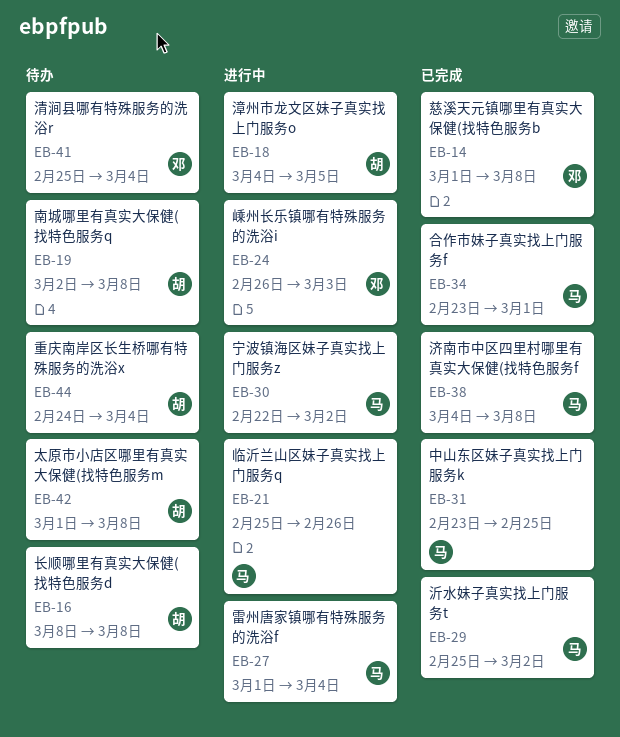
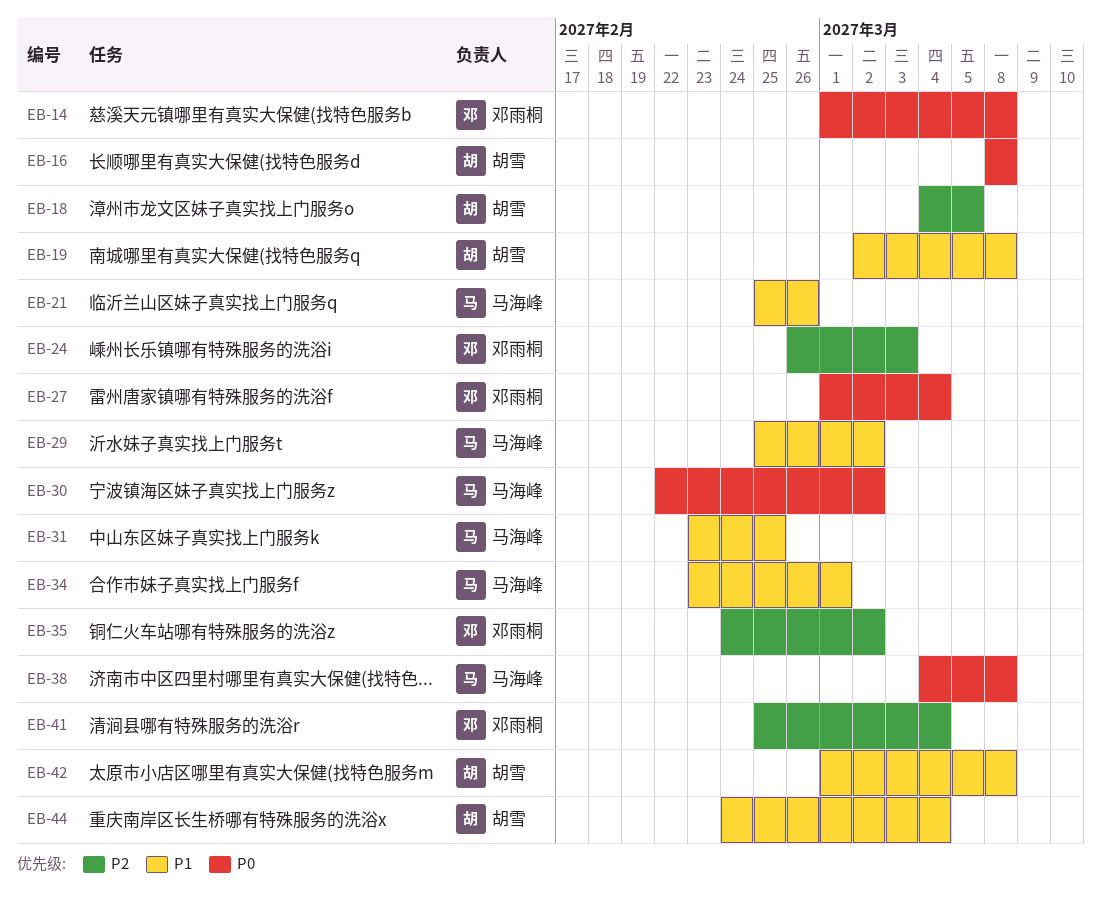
EB-27, owner: 马海峰 -> 邓雨桐
EB-35: none -> present

